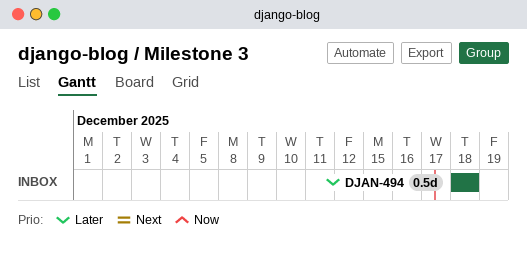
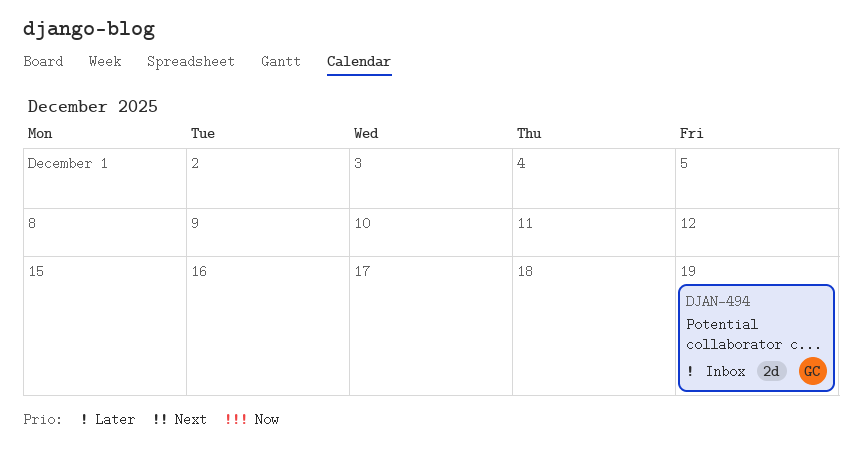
DJAN-494, estimate: 0.5d -> 2d
DJAN-494, due: Dec 18 -> Dec 19

